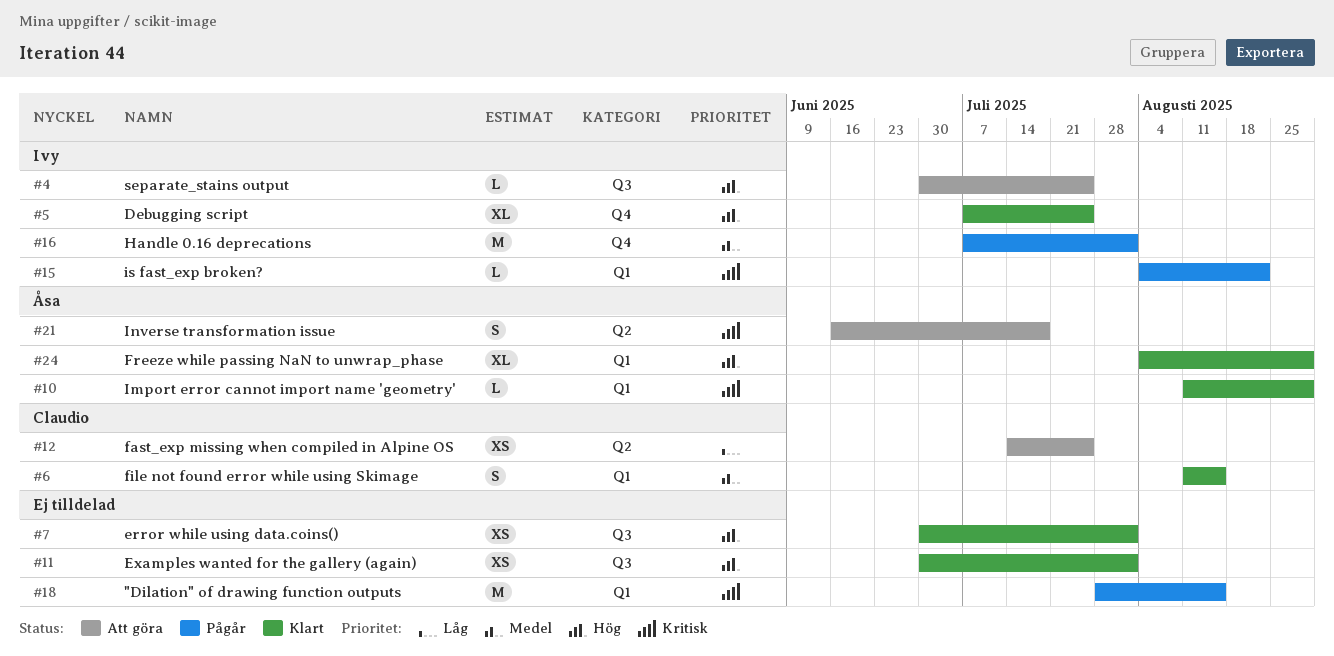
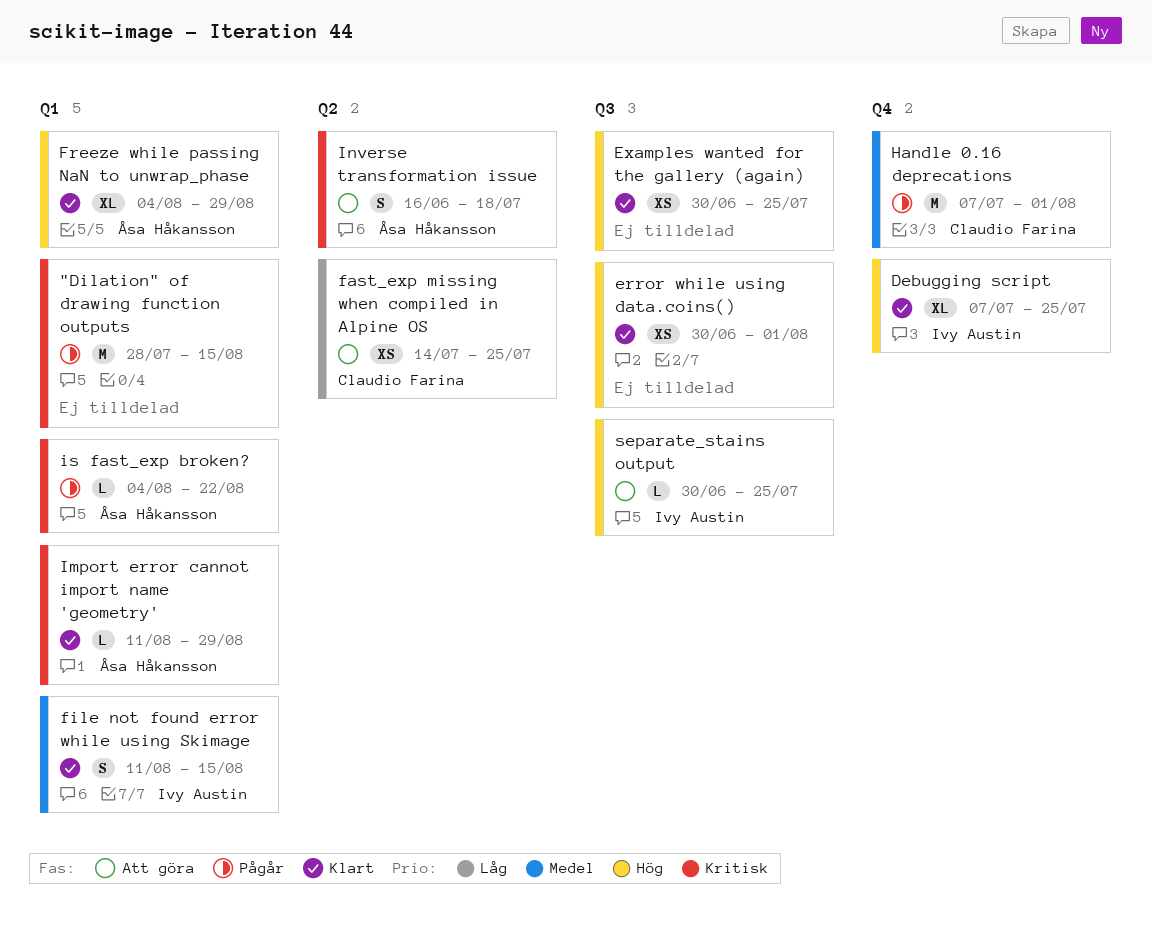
Examples wanted for the gallery (again), due: Aug 1 -> Jul 25
file not found error while using Skimage, owner: Claudio Farina -> Ivy Austin
Handle 0.16 deprecations, owner: Ivy Austin -> Claudio Farina
is fast_exp broken?, owner: Ivy Austin -> Åsa Håkansson

